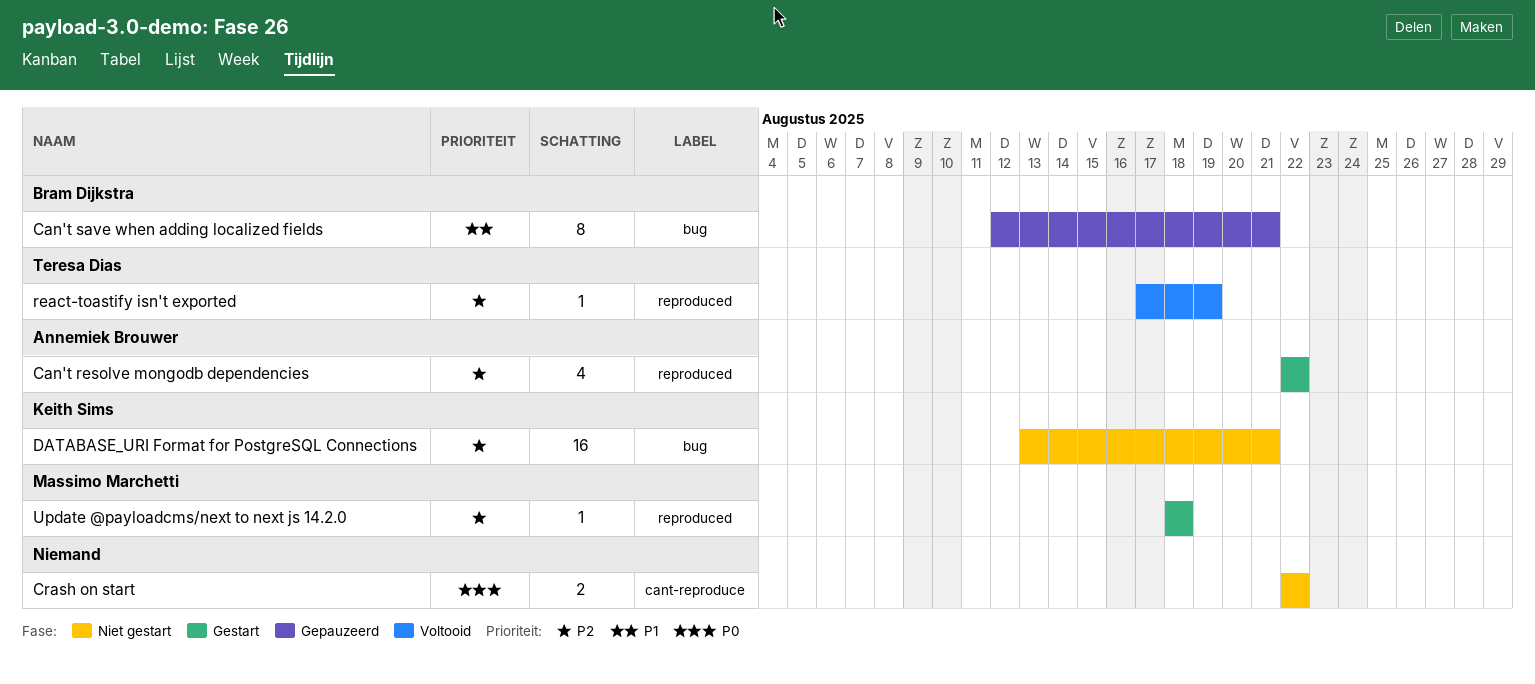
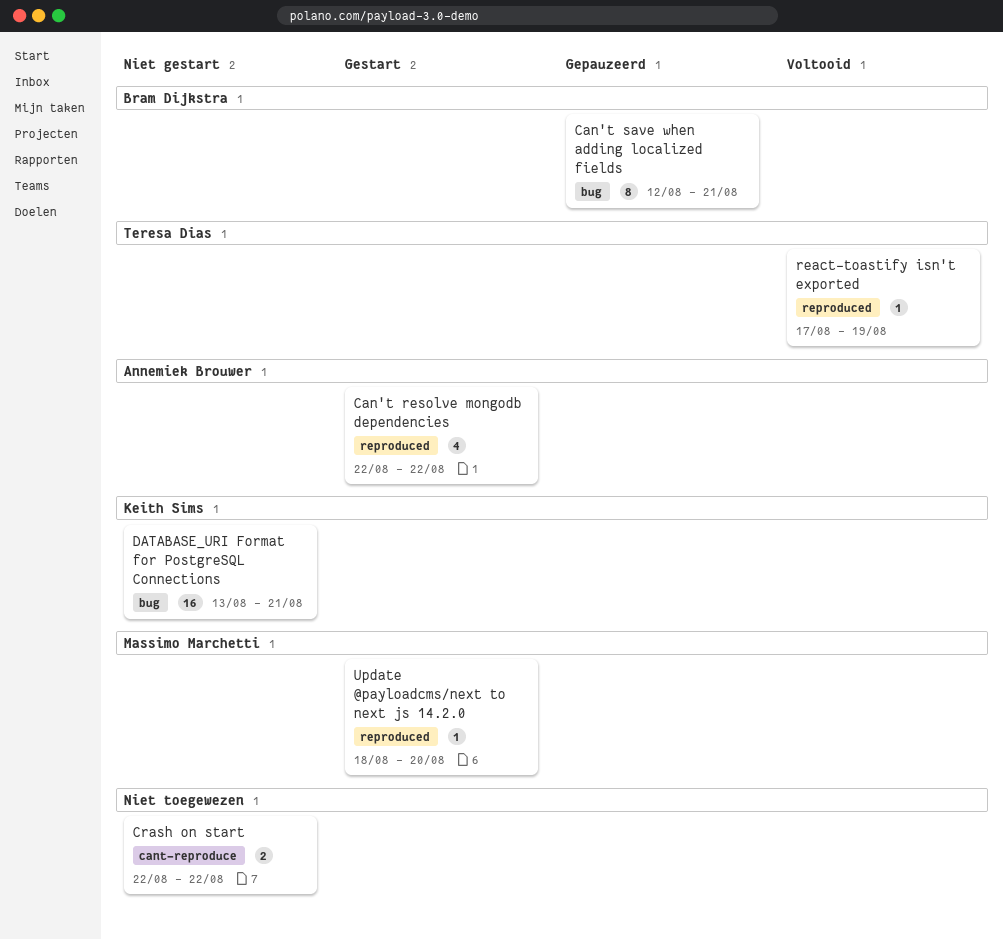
Update @payloadcms/next to next js 14.2.0, due: Aug 18 -> Aug 20

